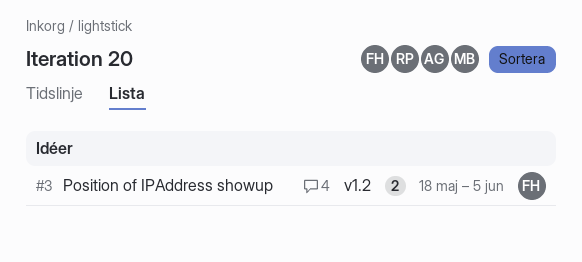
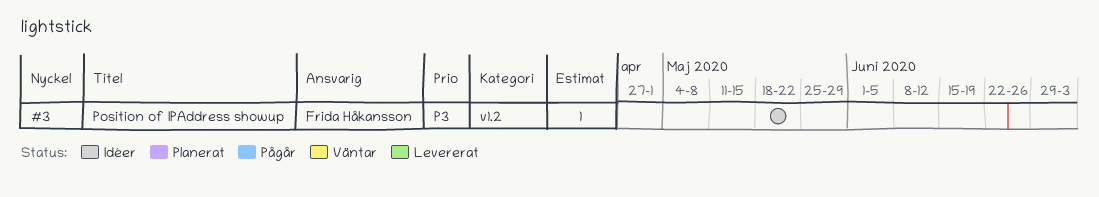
#3, estimate: 2 -> 1
#3, due: Jun 5 -> May 22

